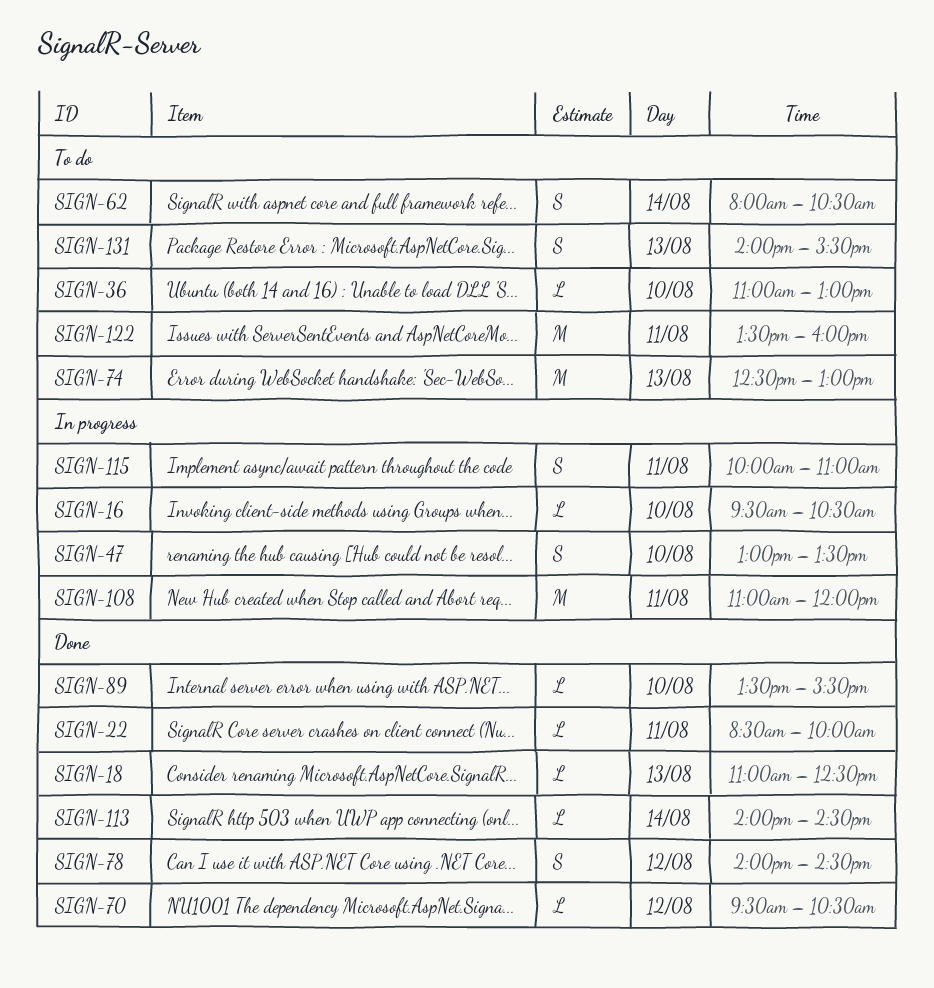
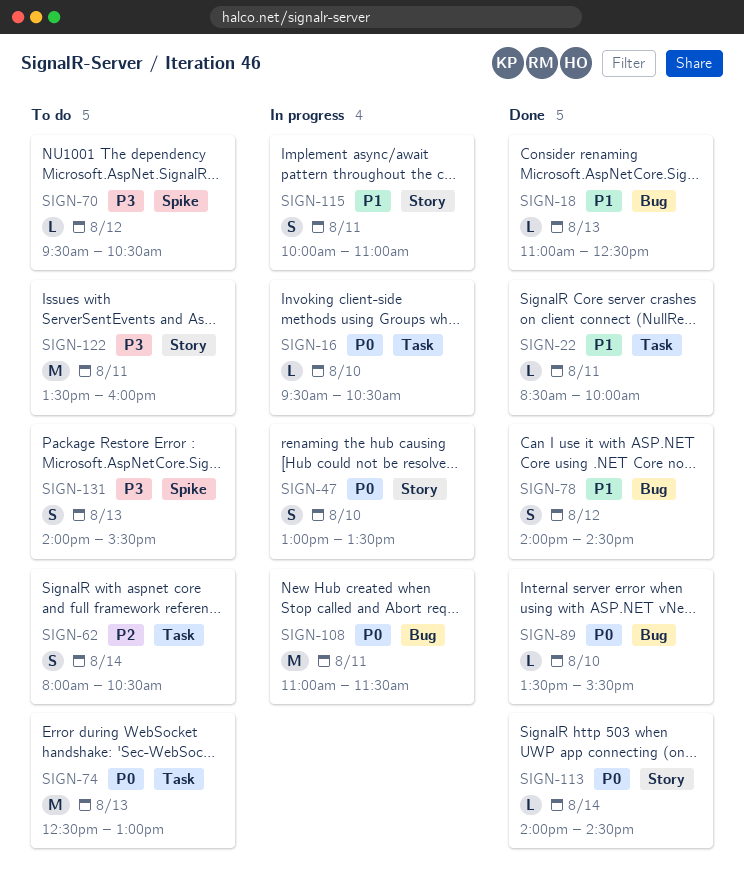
SIGN-36: present -> none
SIGN-70, status: Done -> To do
SIGN-108, ends: 12:00 -> 11:30

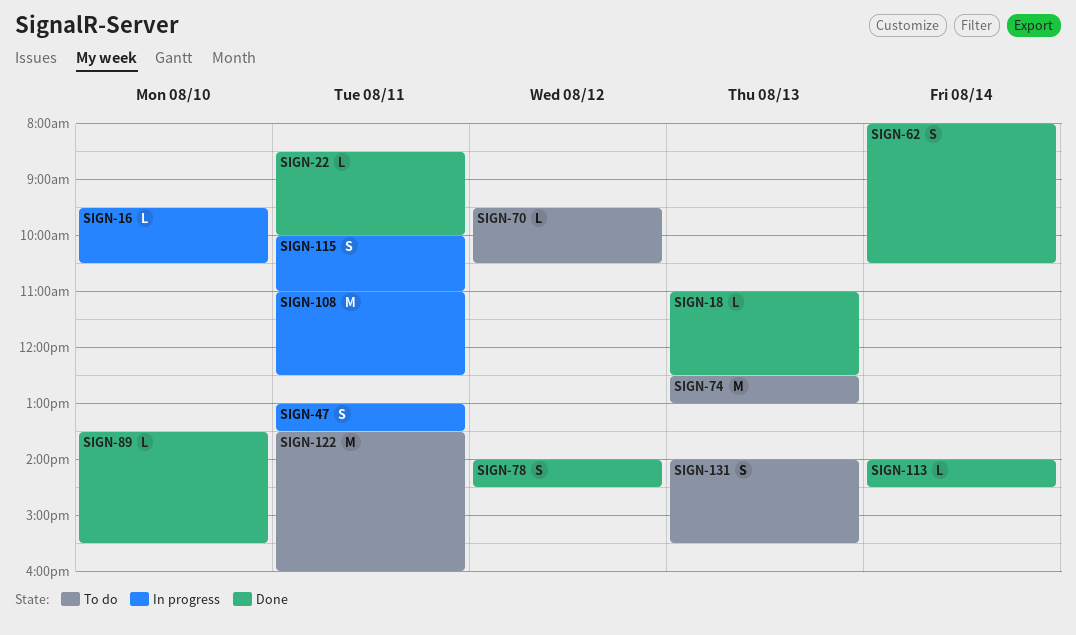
SIGN-47, day: Aug 10 -> Aug 11
SIGN-62, status: To do -> Done
SIGN-108, ends: 11:30 -> 12:30

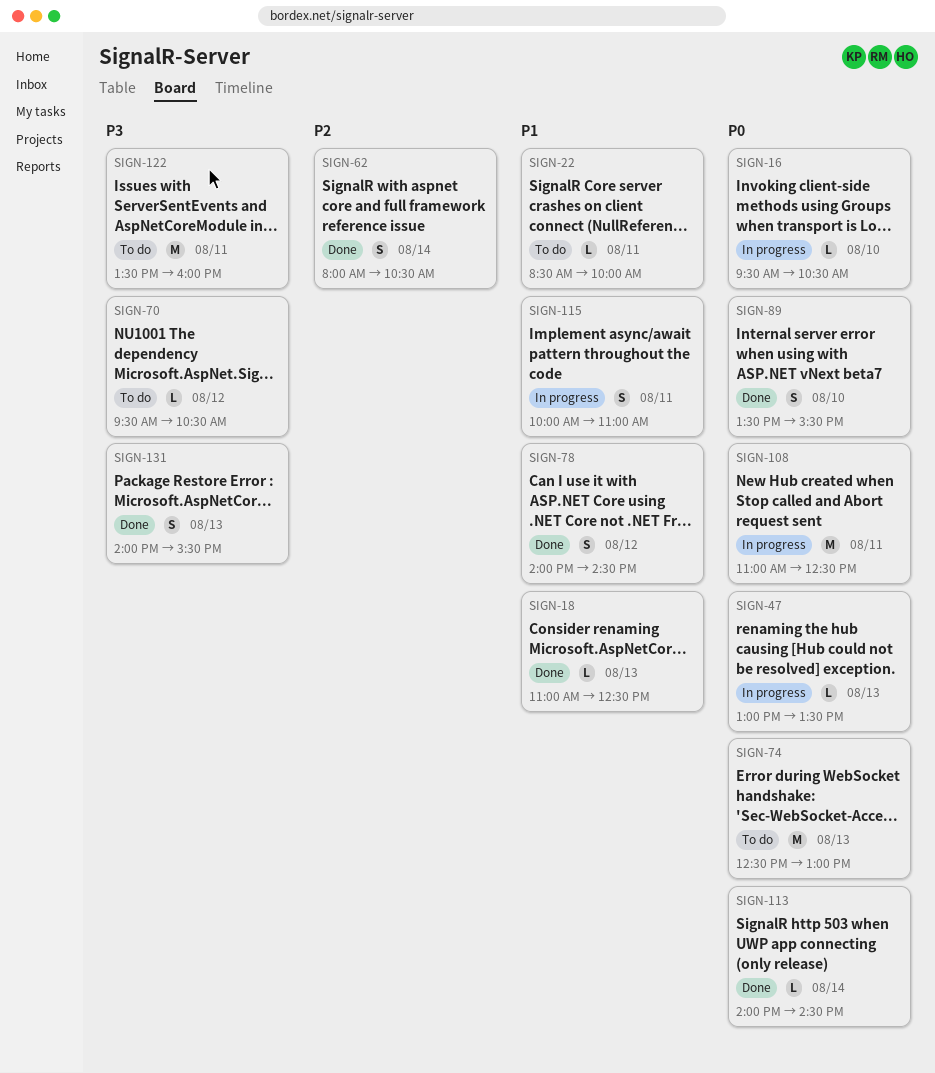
SIGN-22, status: Done -> To do
SIGN-47, estimate: S -> L
SIGN-47, day: Aug 11 -> Aug 13
SIGN-89, estimate: L -> S
SIGN-131, status: To do -> Done

